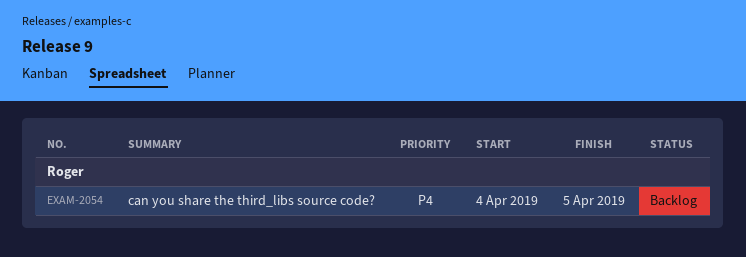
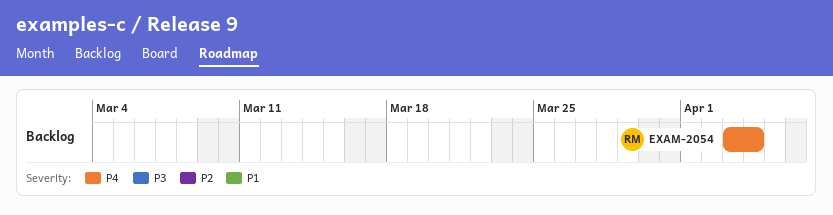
EXAM-2054, start: Apr 4 -> Apr 3
EXAM-2054, due: Apr 5 -> Apr 4

